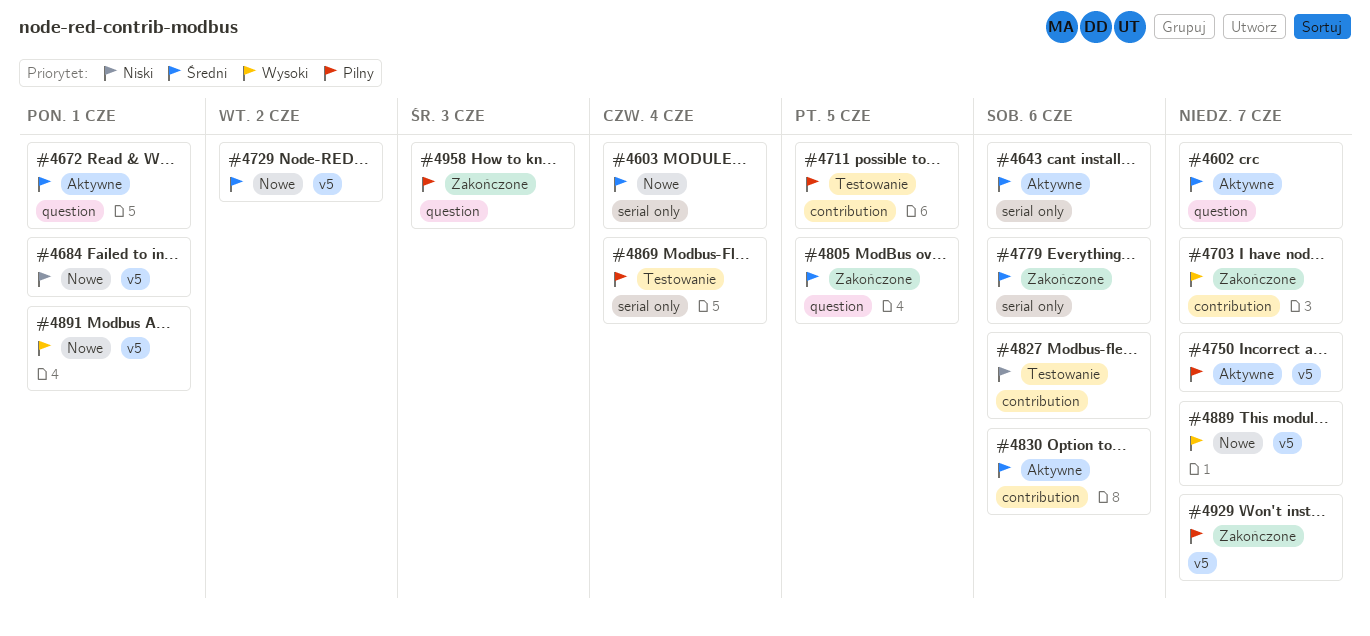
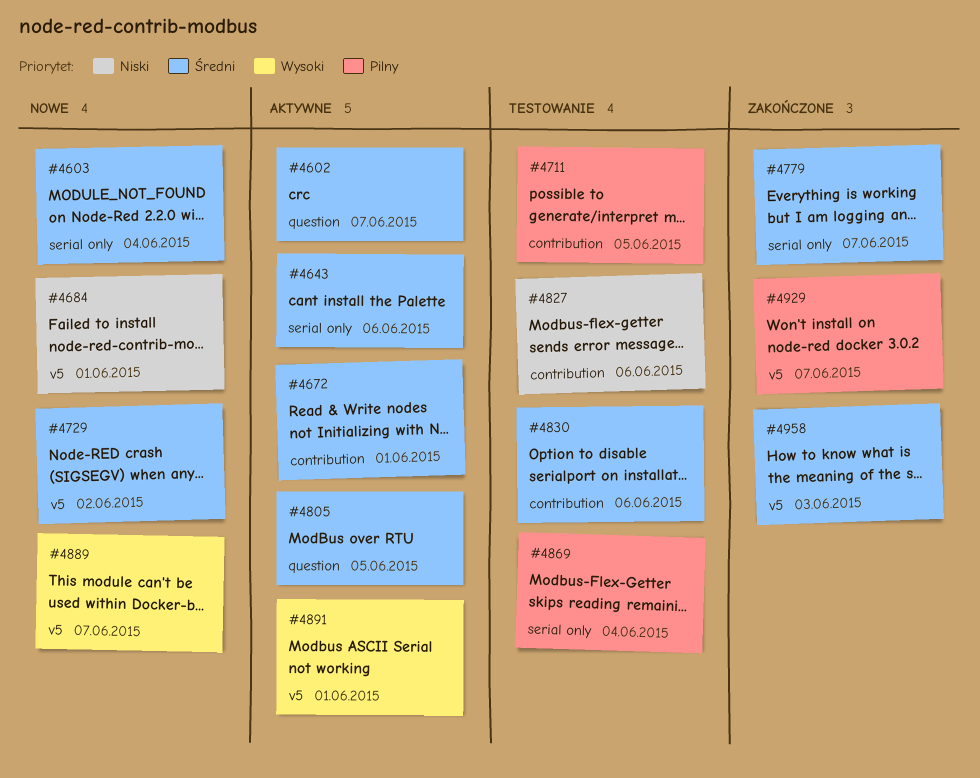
#4672, label: question -> contribution
#4703: present -> none
#4750: present -> none
#4779, due: Jun 6 -> Jun 7
#4805, status: Zakończone -> Aktywne
#4830, status: Aktywne -> Testowanie
#4891, status: Nowe -> Aktywne
#4958, priority: Pilny -> Średni
#4958, label: question -> v5

